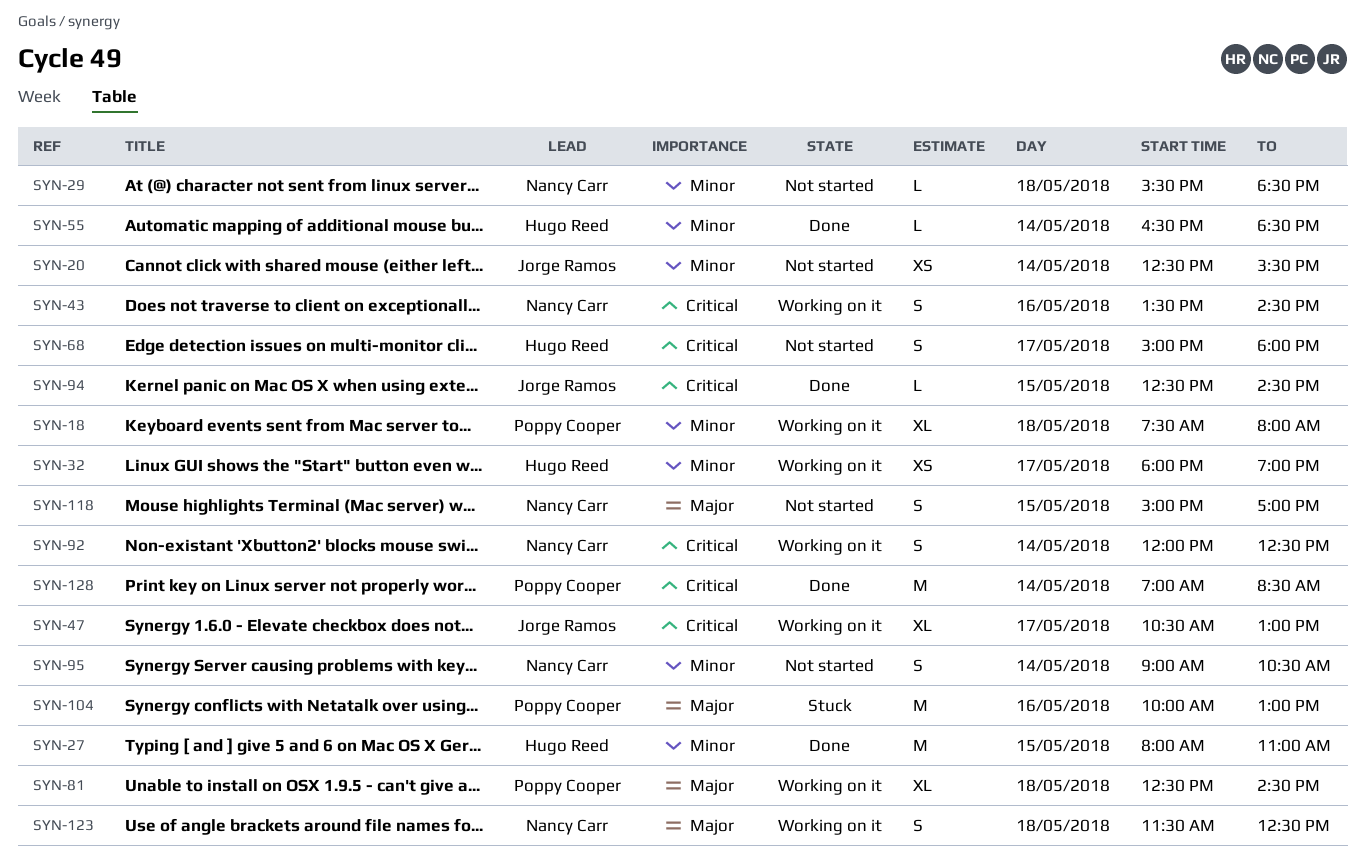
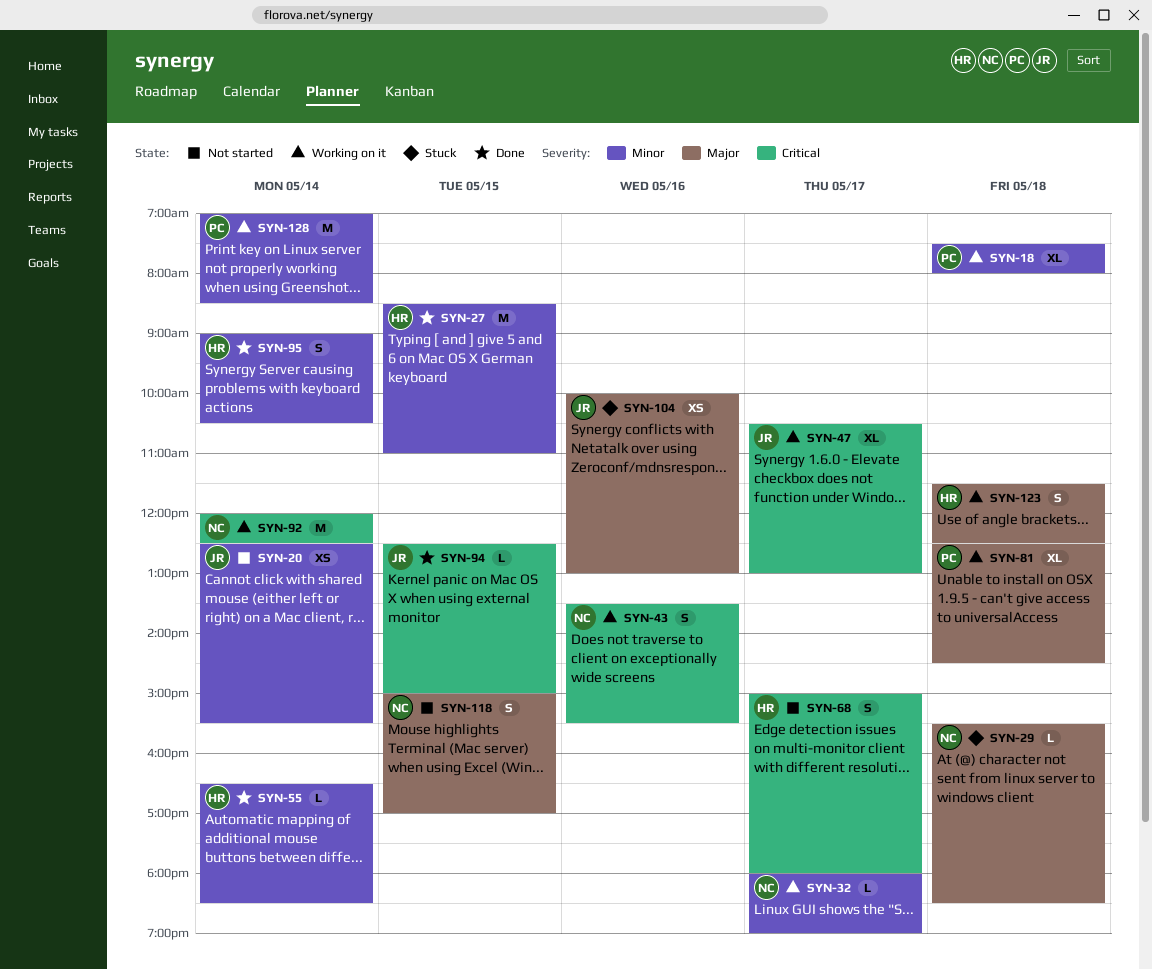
SYN-27, begins: 08:00 -> 08:30
SYN-29, status: Not started -> Stuck
SYN-29, priority: Minor -> Major
SYN-32, owner: Hugo Reed -> Nancy Carr
SYN-32, estimate: XS -> L
SYN-43, ends: 14:30 -> 15:30
SYN-92, estimate: S -> M
SYN-94, ends: 14:30 -> 15:00
SYN-95, status: Not started -> Done
SYN-95, owner: Nancy Carr -> Hugo Reed
SYN-104, owner: Poppy Cooper -> Jorge Ramos
SYN-104, estimate: M -> XS
SYN-123, owner: Nancy Carr -> Hugo Reed
SYN-128, status: Done -> Working on it
SYN-128, priority: Critical -> Minor

